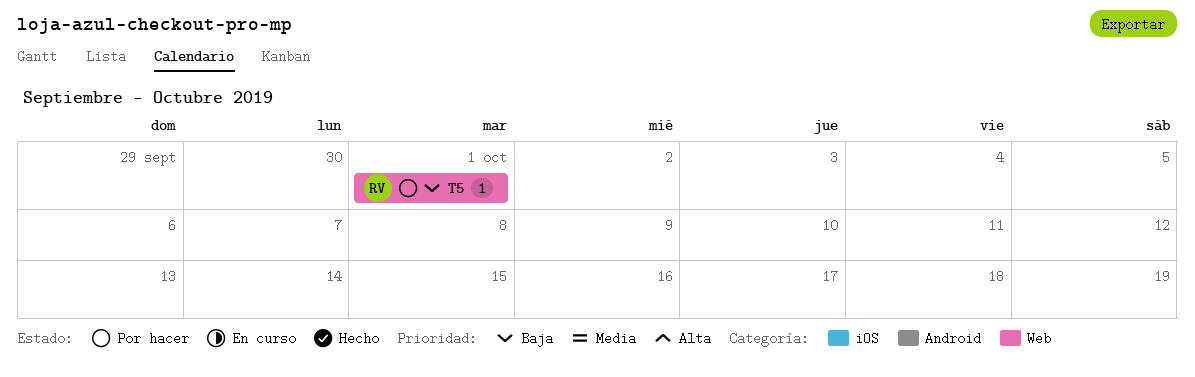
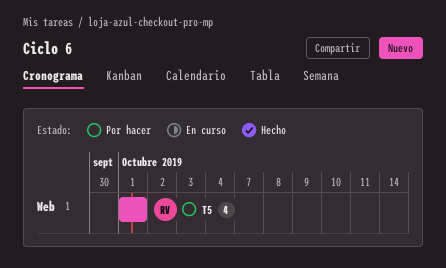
T5, estimate: 1 -> 4

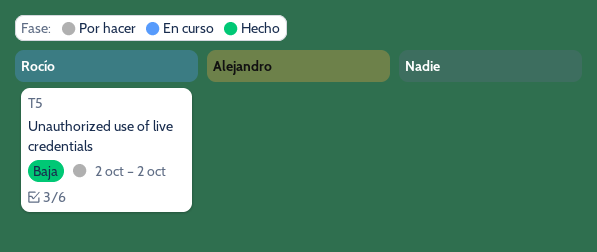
T5, start: Oct 1 -> Oct 2
T5, due: Oct 1 -> Oct 2

